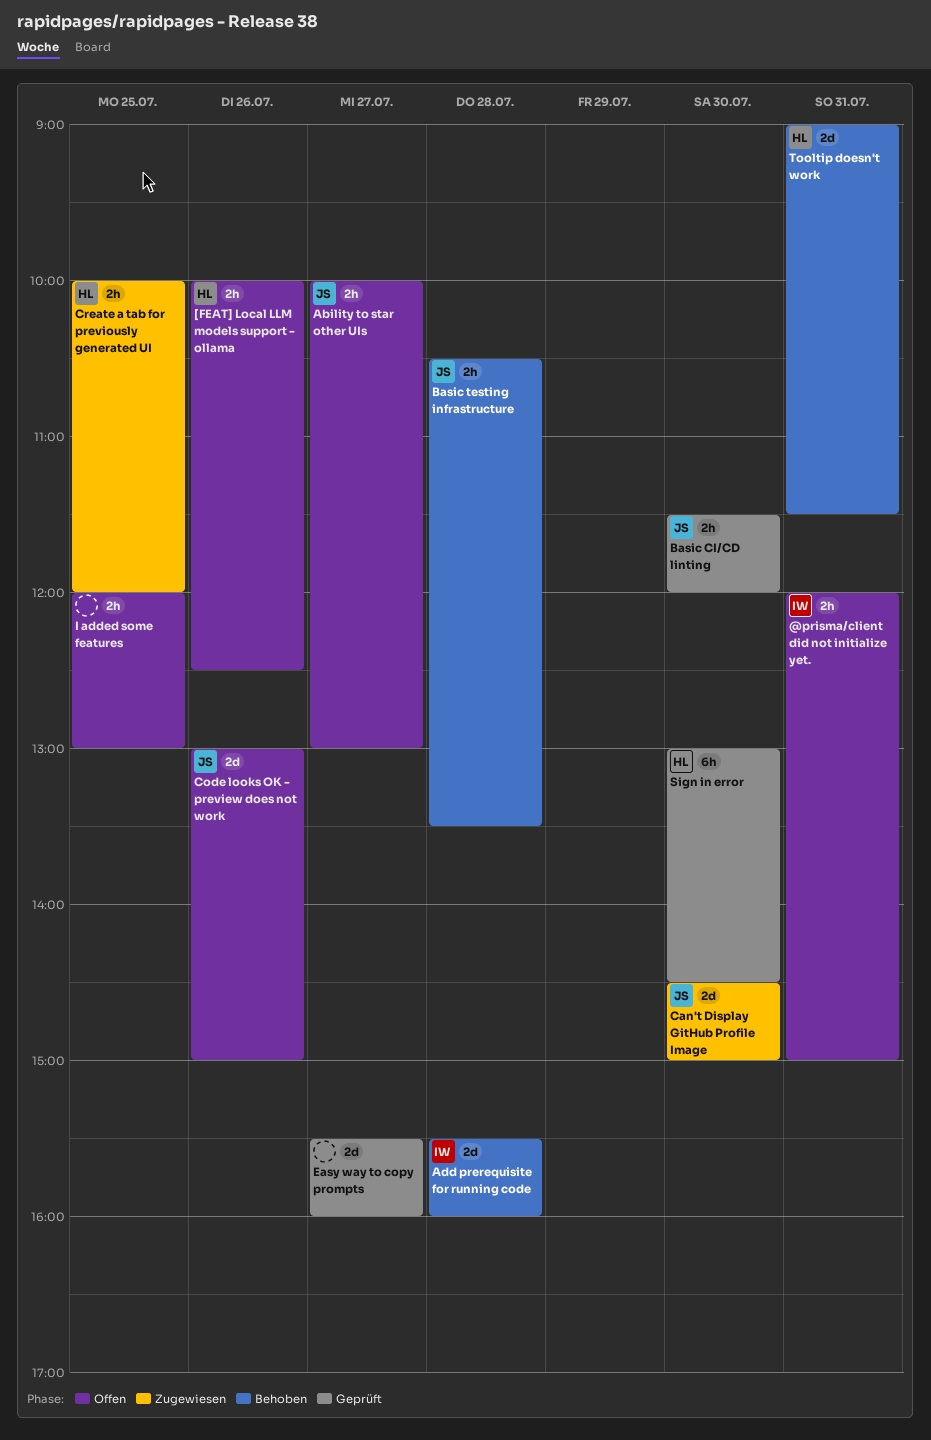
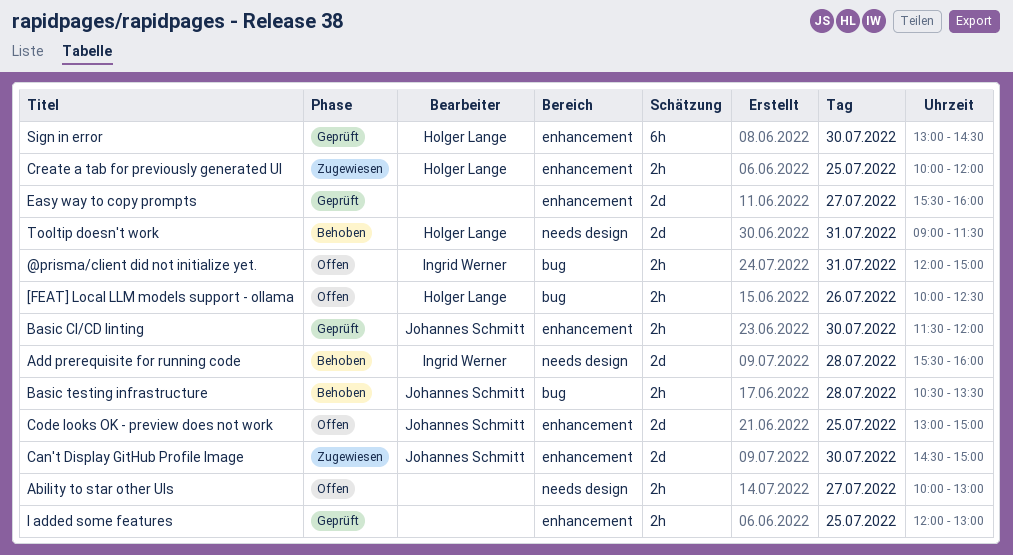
Ability to star other UIs, owner: Johannes Schmitt -> none
Code looks OK - preview does not work, day: Jul 26 -> Jul 25
I added some features, status: Offen -> Geprüft

